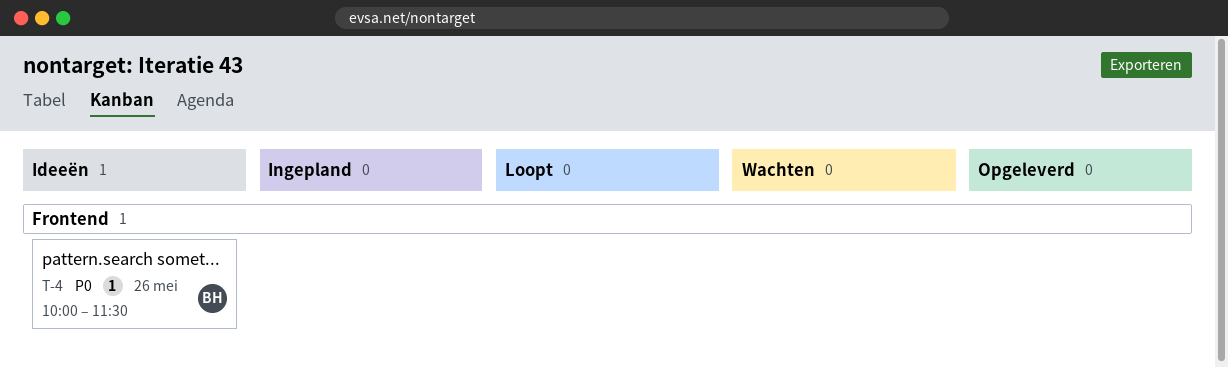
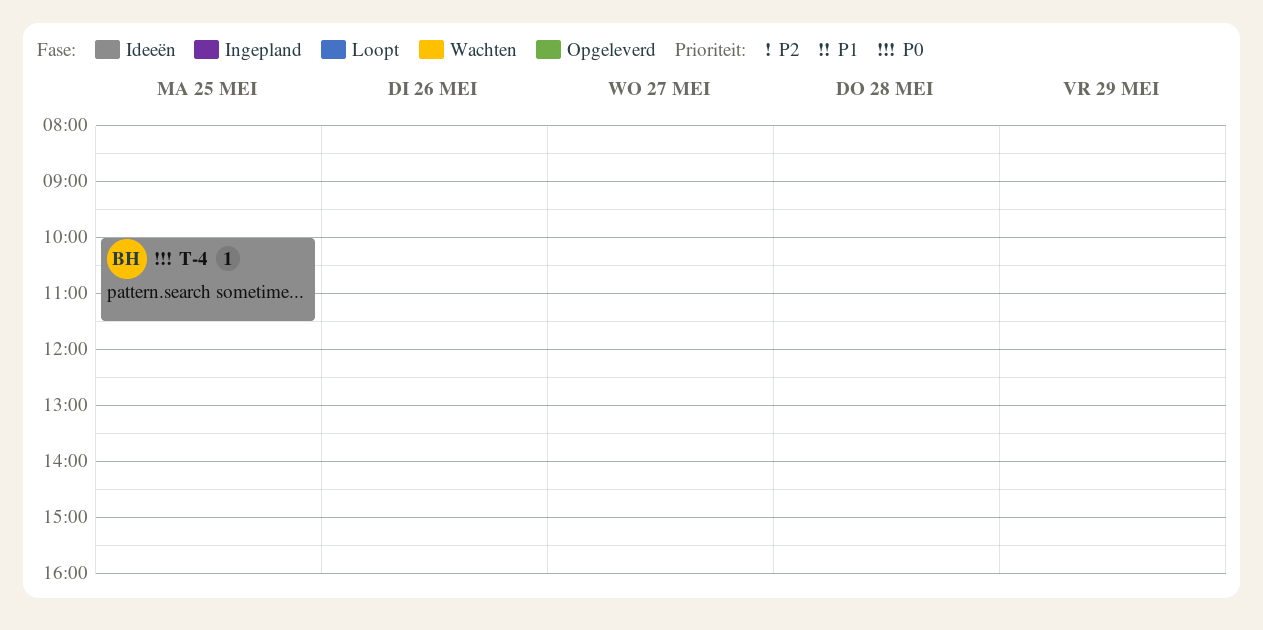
T-4, day: May 26 -> May 25

